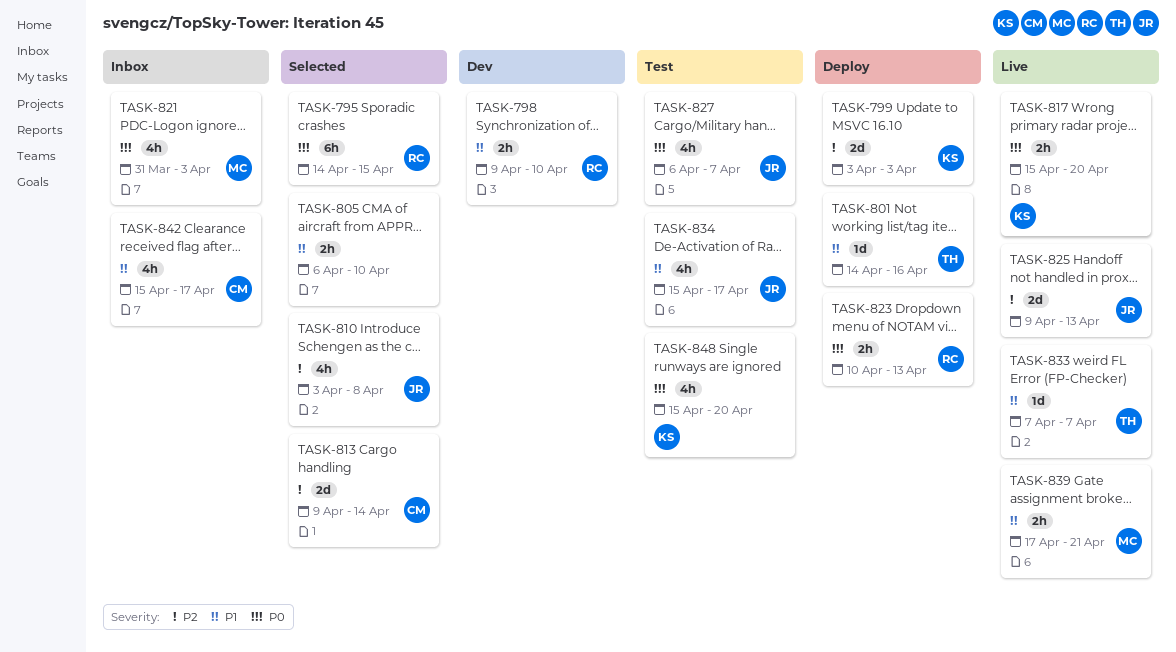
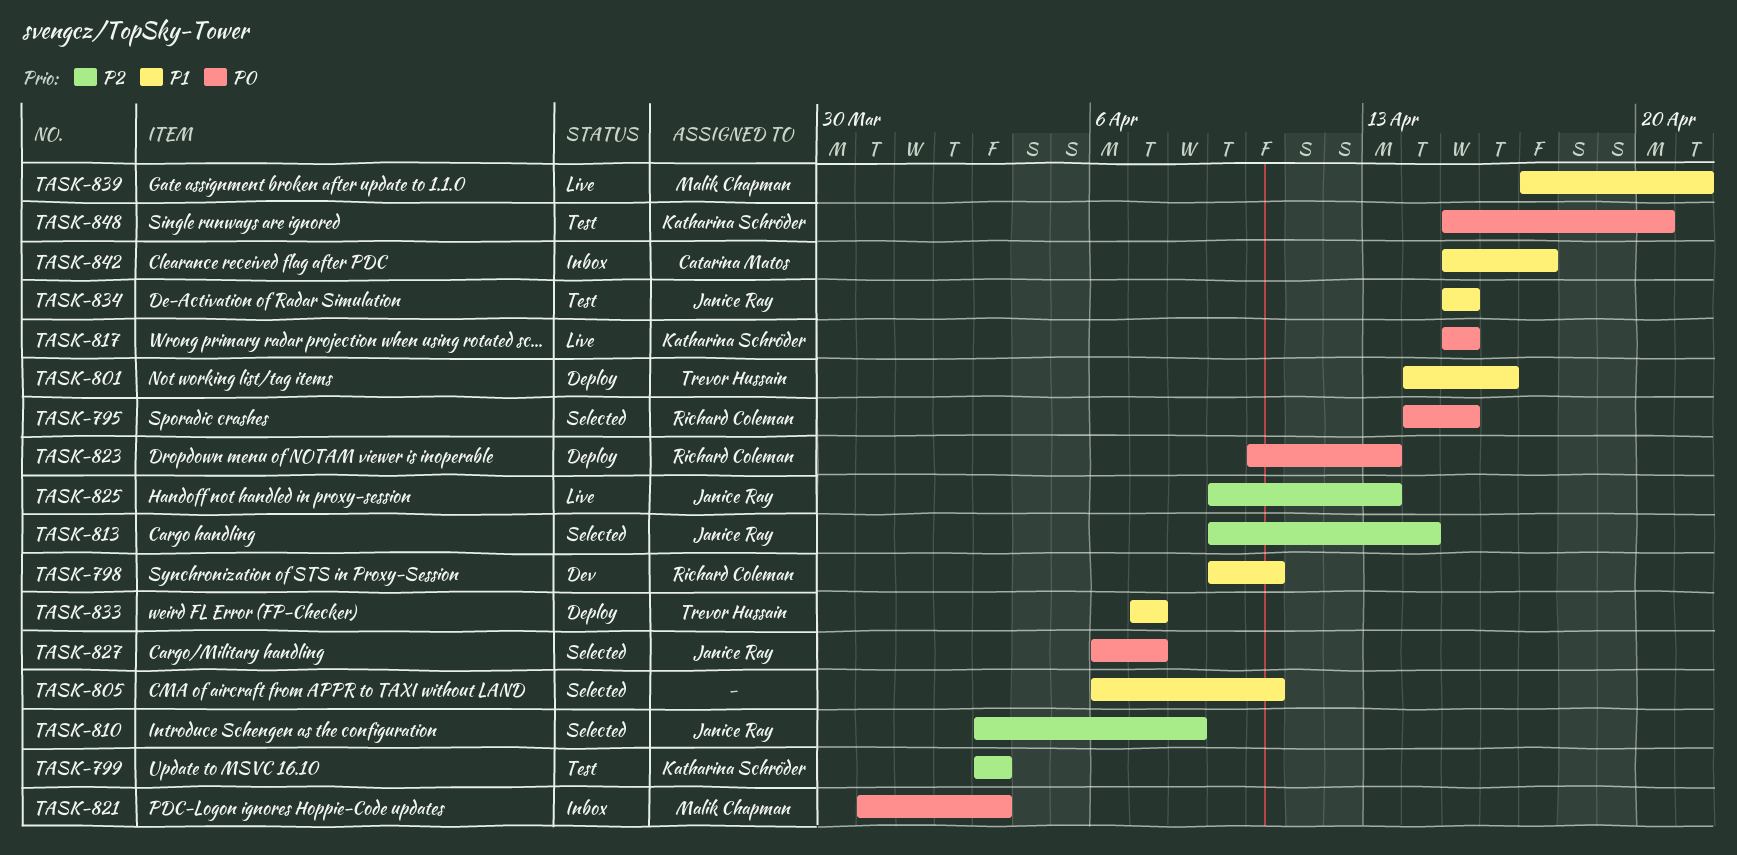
TASK-799, status: Deploy -> Test
TASK-813, owner: Catarina Matos -> Janice Ray
TASK-817, due: Apr 20 -> Apr 15
TASK-827, status: Test -> Selected
TASK-833, status: Live -> Deploy
TASK-834, due: Apr 17 -> Apr 15

